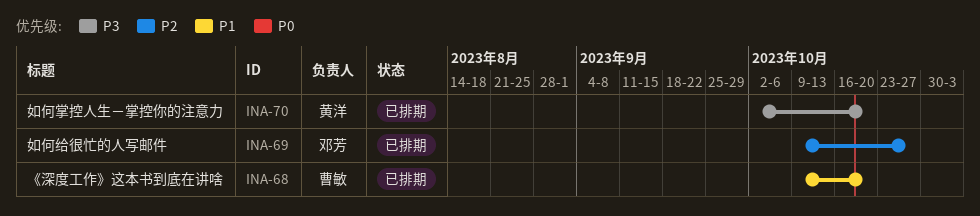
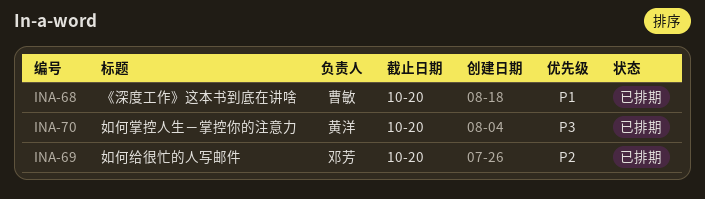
INA-69, due: Oct 27 -> Oct 20

